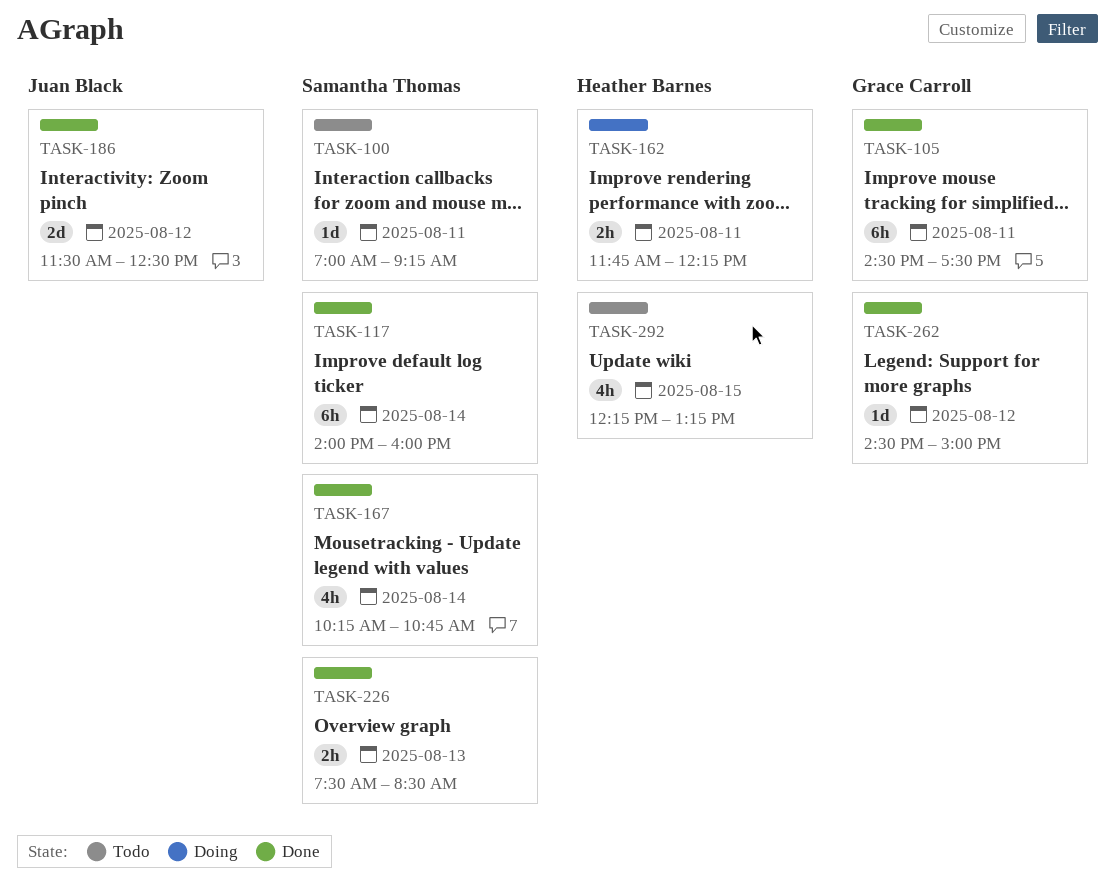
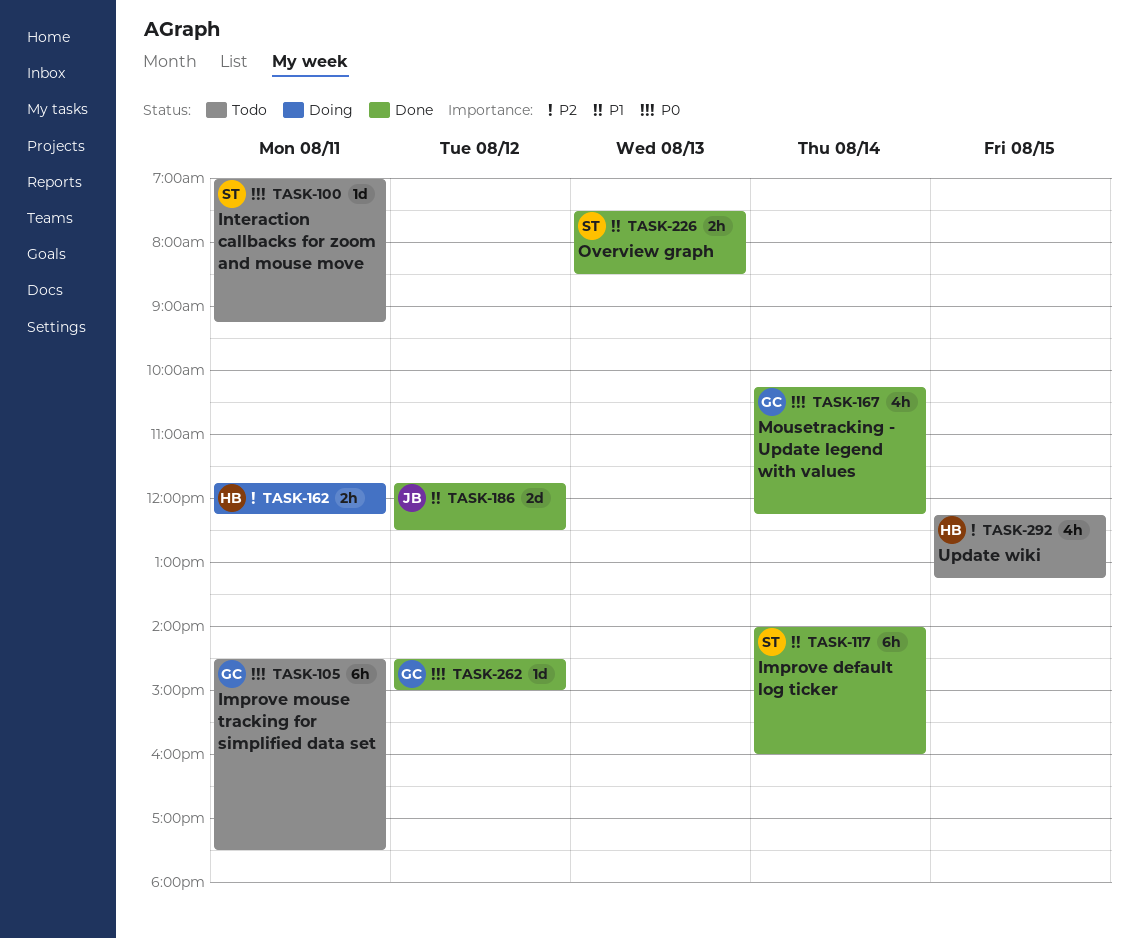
TASK-105, status: Done -> Todo
TASK-167, owner: Samantha Thomas -> Grace Carroll
TASK-167, ends: 10:45 -> 12:15
TASK-186, begins: 11:30 -> 11:45

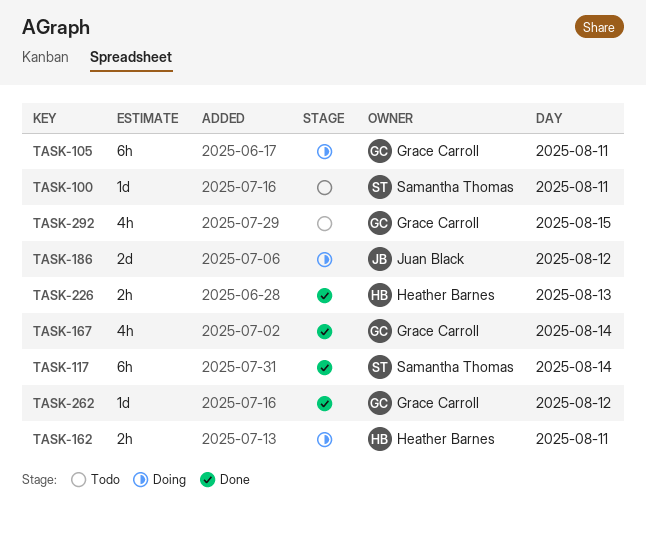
TASK-105, status: Todo -> Doing
TASK-186, status: Done -> Doing
TASK-226, owner: Samantha Thomas -> Heather Barnes
TASK-292, owner: Heather Barnes -> Grace Carroll

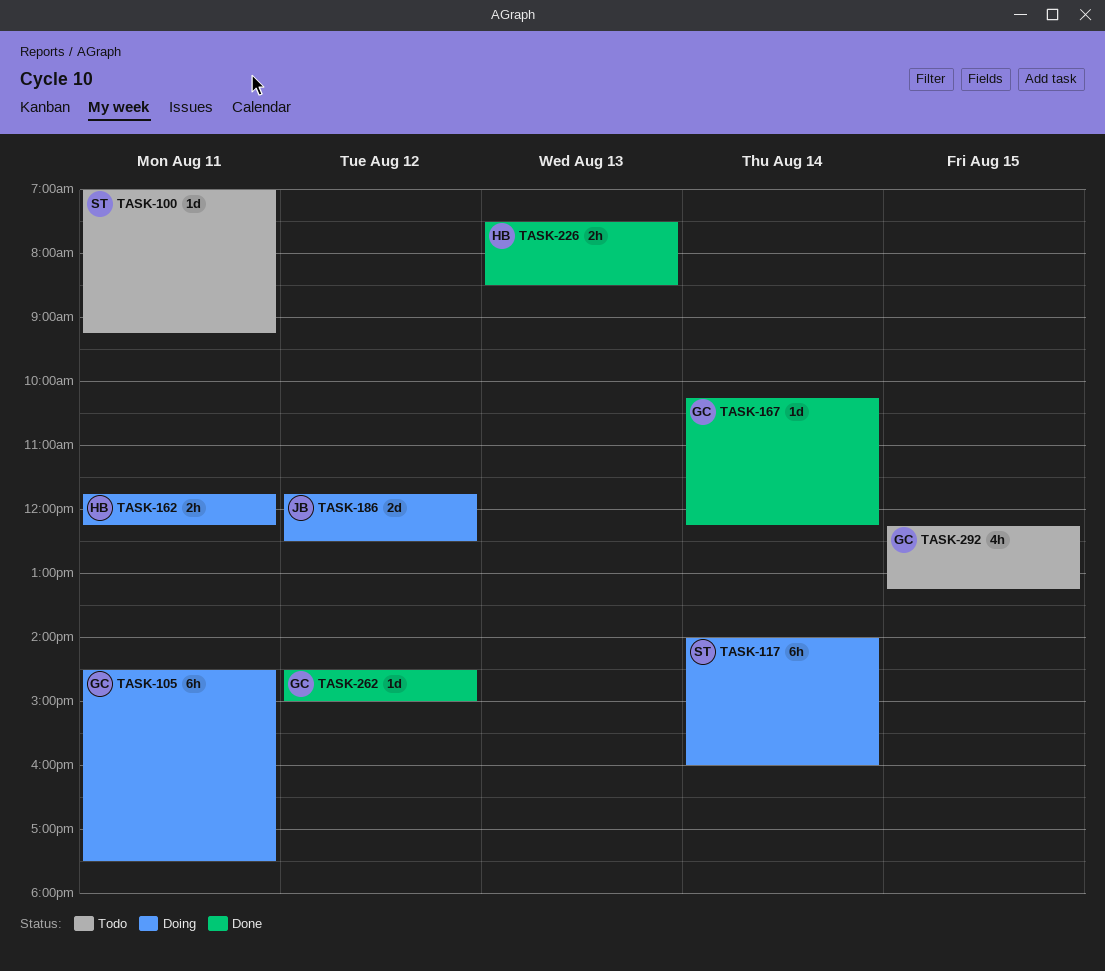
TASK-117, status: Done -> Doing
TASK-167, estimate: 4h -> 1d

